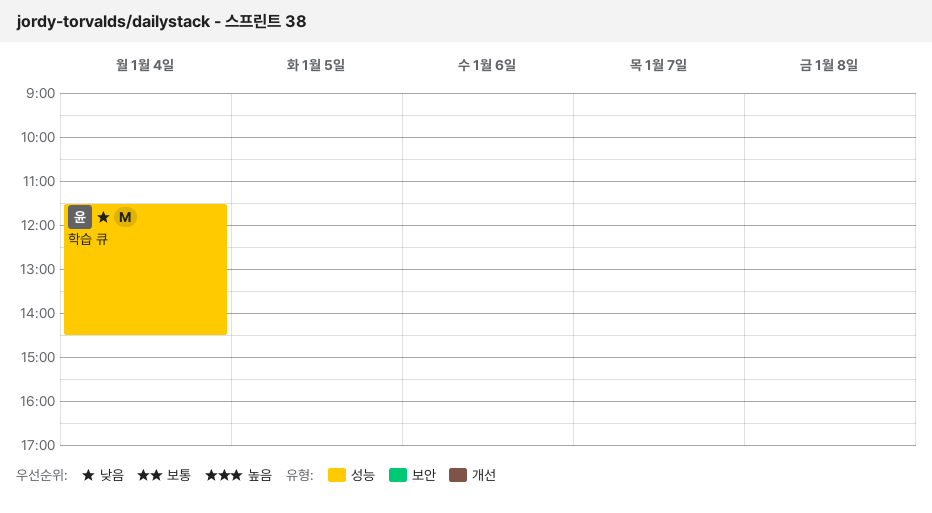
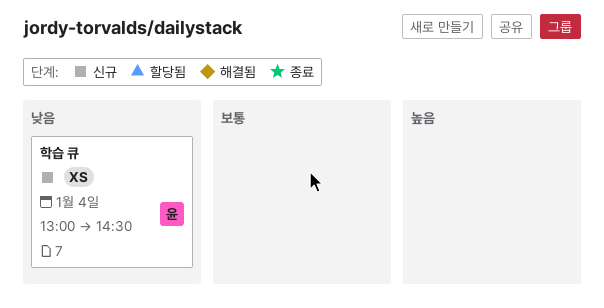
학습 큐, estimate: M -> XS
학습 큐, begins: 11:30 -> 13:00

